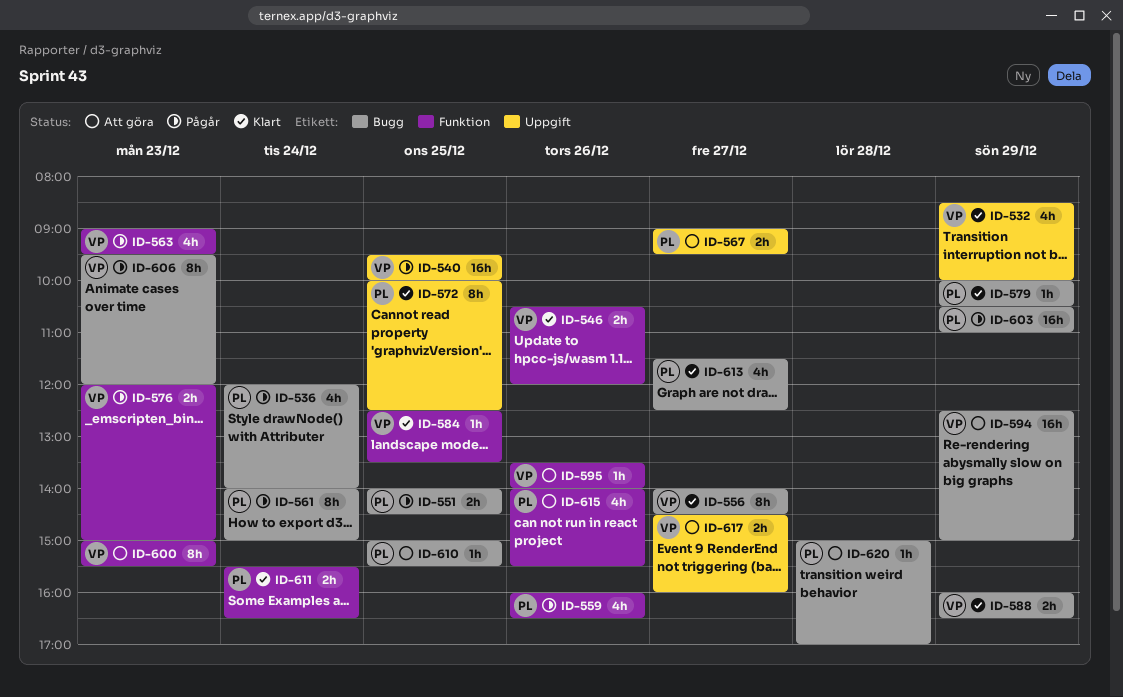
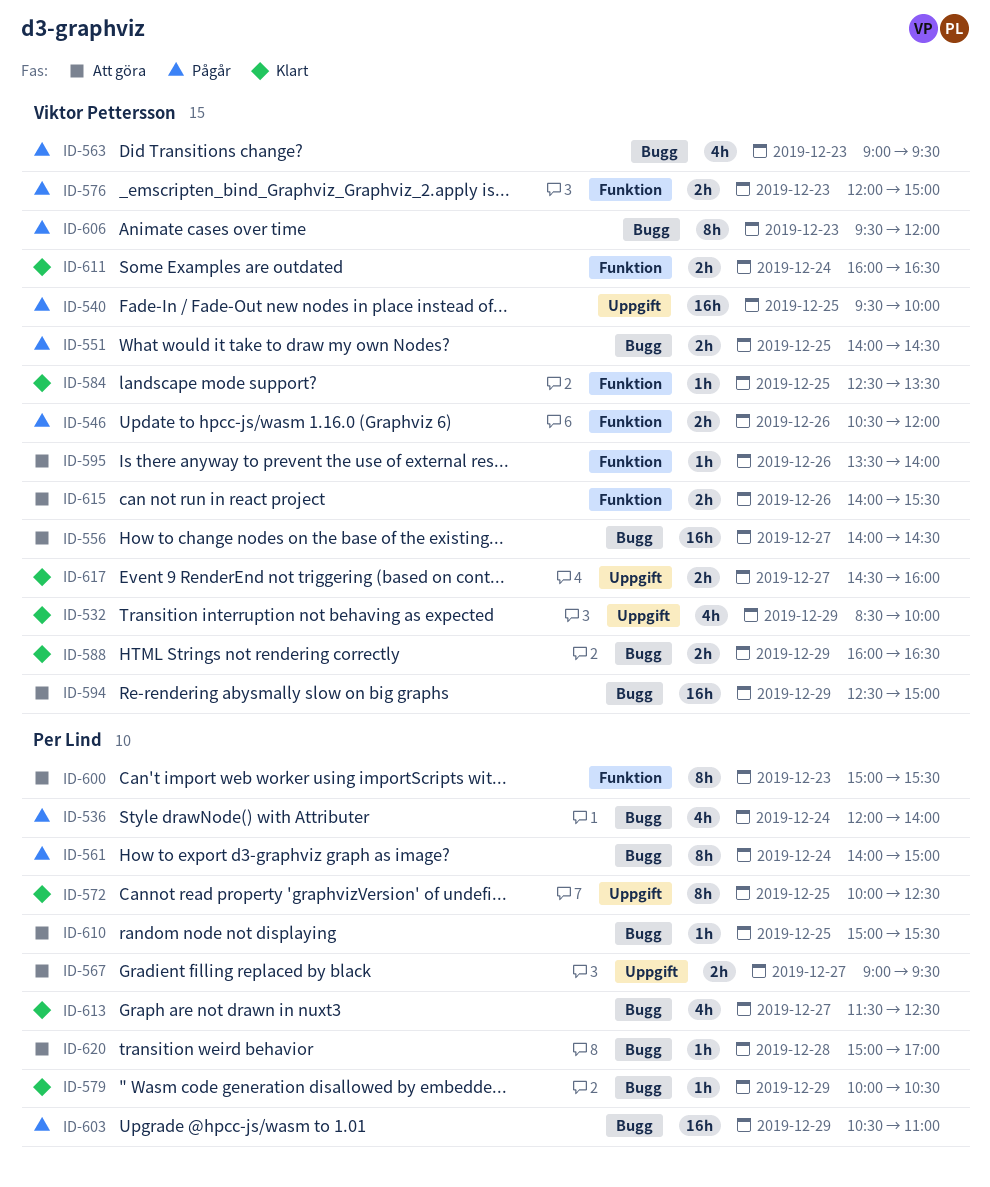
ID-546, status: Klart -> Pågår
ID-551, owner: Per Lind -> Viktor Pettersson
ID-556, status: Klart -> Att göra
ID-556, estimate: 8h -> 16h
ID-559: present -> none
ID-563, label: Funktion -> Bugg
ID-600, owner: Viktor Pettersson -> Per Lind
ID-611, owner: Per Lind -> Viktor Pettersson
ID-611, begins: 15:30 -> 16:00
ID-615, owner: Per Lind -> Viktor Pettersson
ID-615, estimate: 4h -> 2h
ID-617, status: Att göra -> Klart

